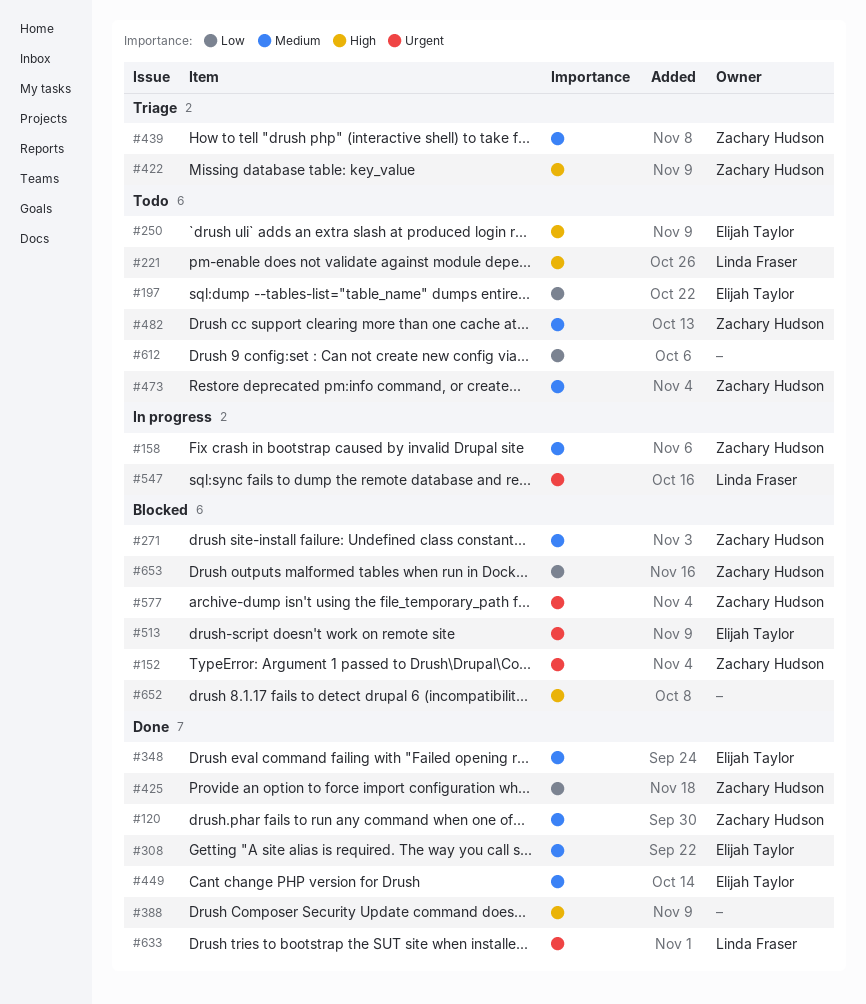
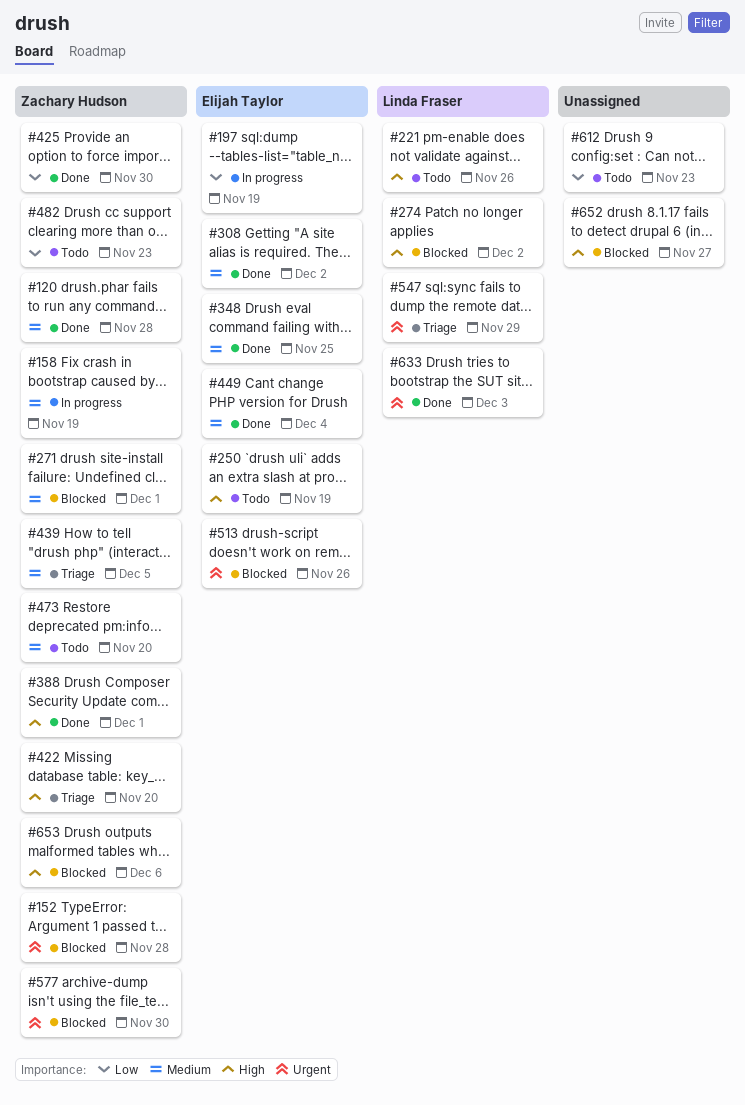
#197, status: Todo -> In progress
#274: none -> present
#388, owner: none -> Zachary Hudson
#482, priority: Medium -> Low
#547, status: In progress -> Triage
#653, priority: Low -> High

